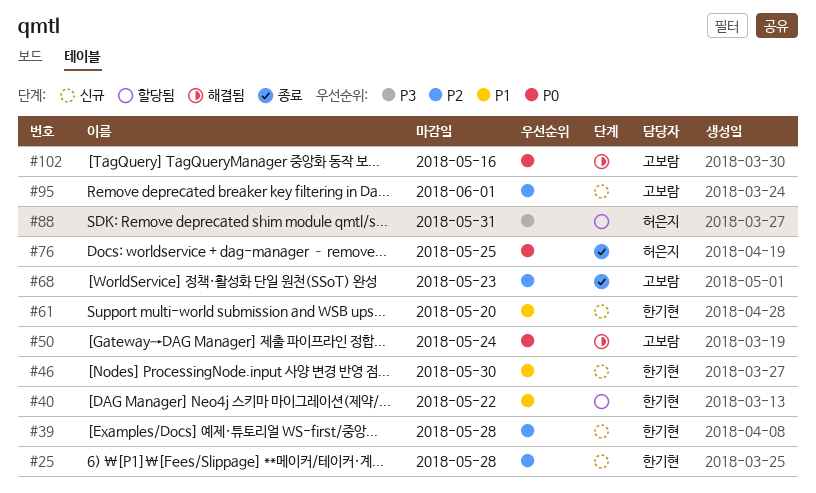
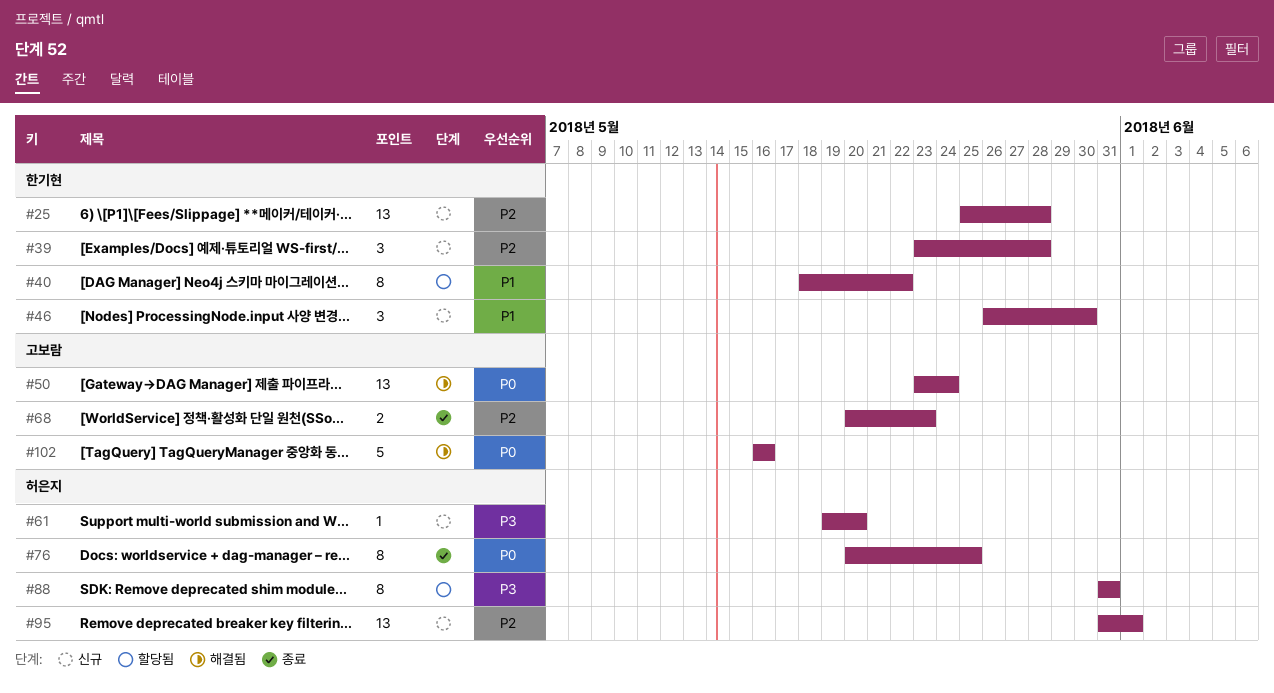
#61, owner: 한기현 -> 허은지
#61, priority: P1 -> P3
#95, owner: 고보람 -> 허은지

